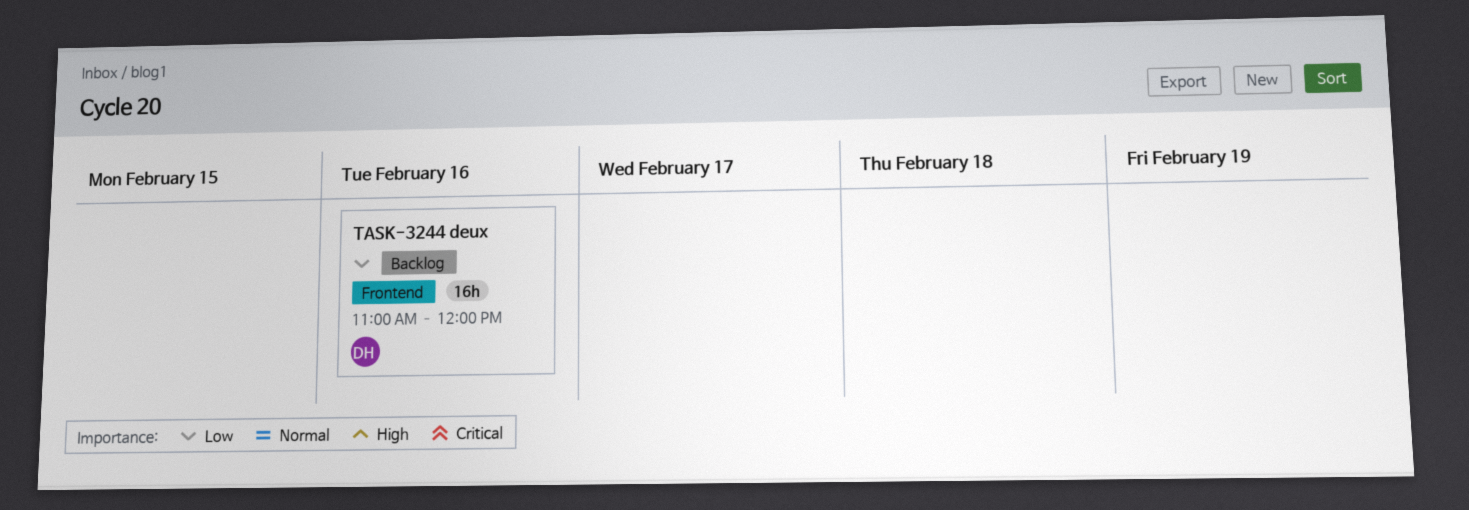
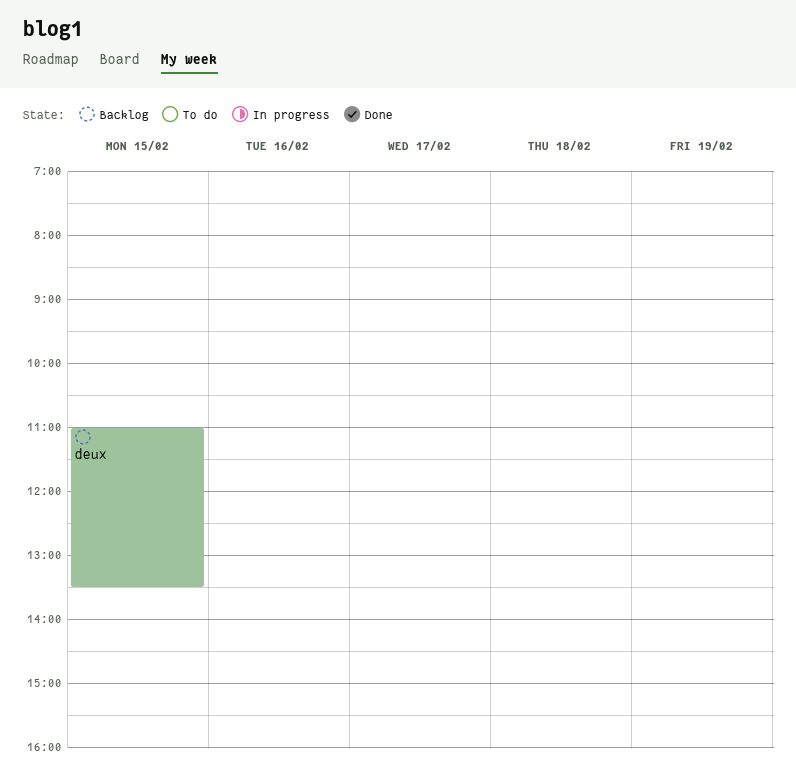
deux, day: Feb 16 -> Feb 15
deux, ends: 12:00 -> 13:30

